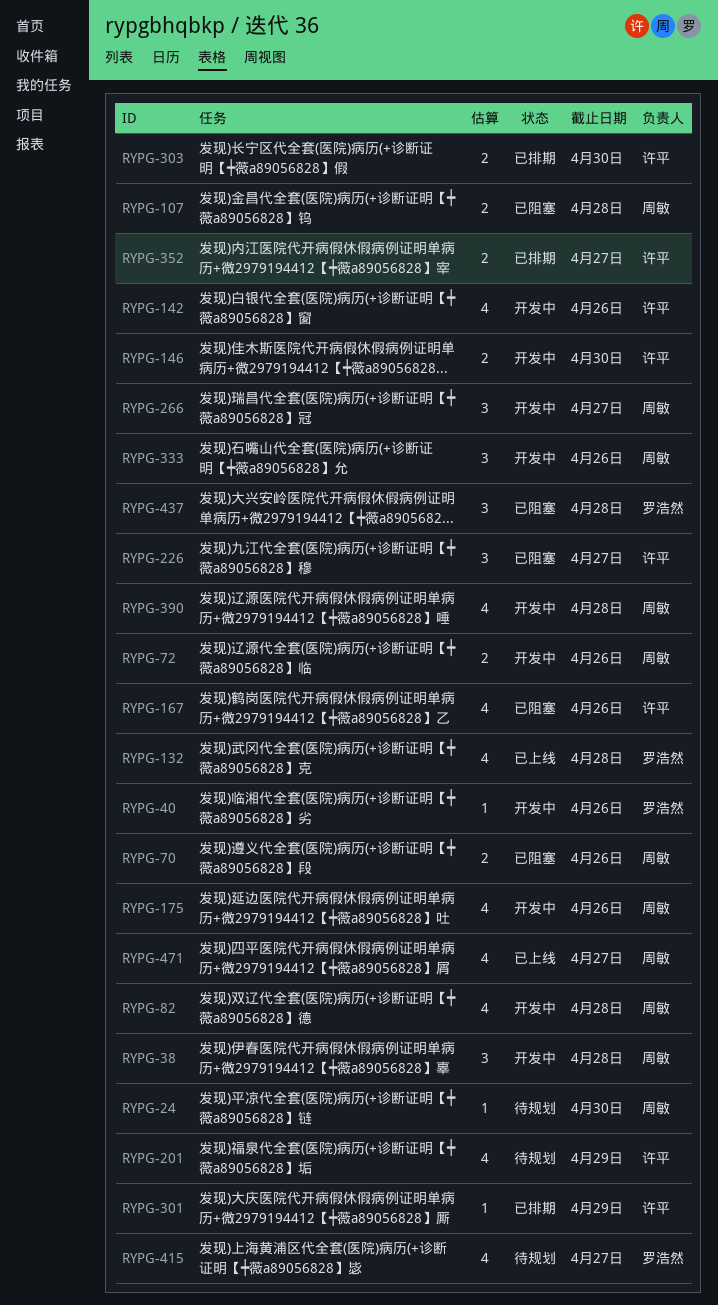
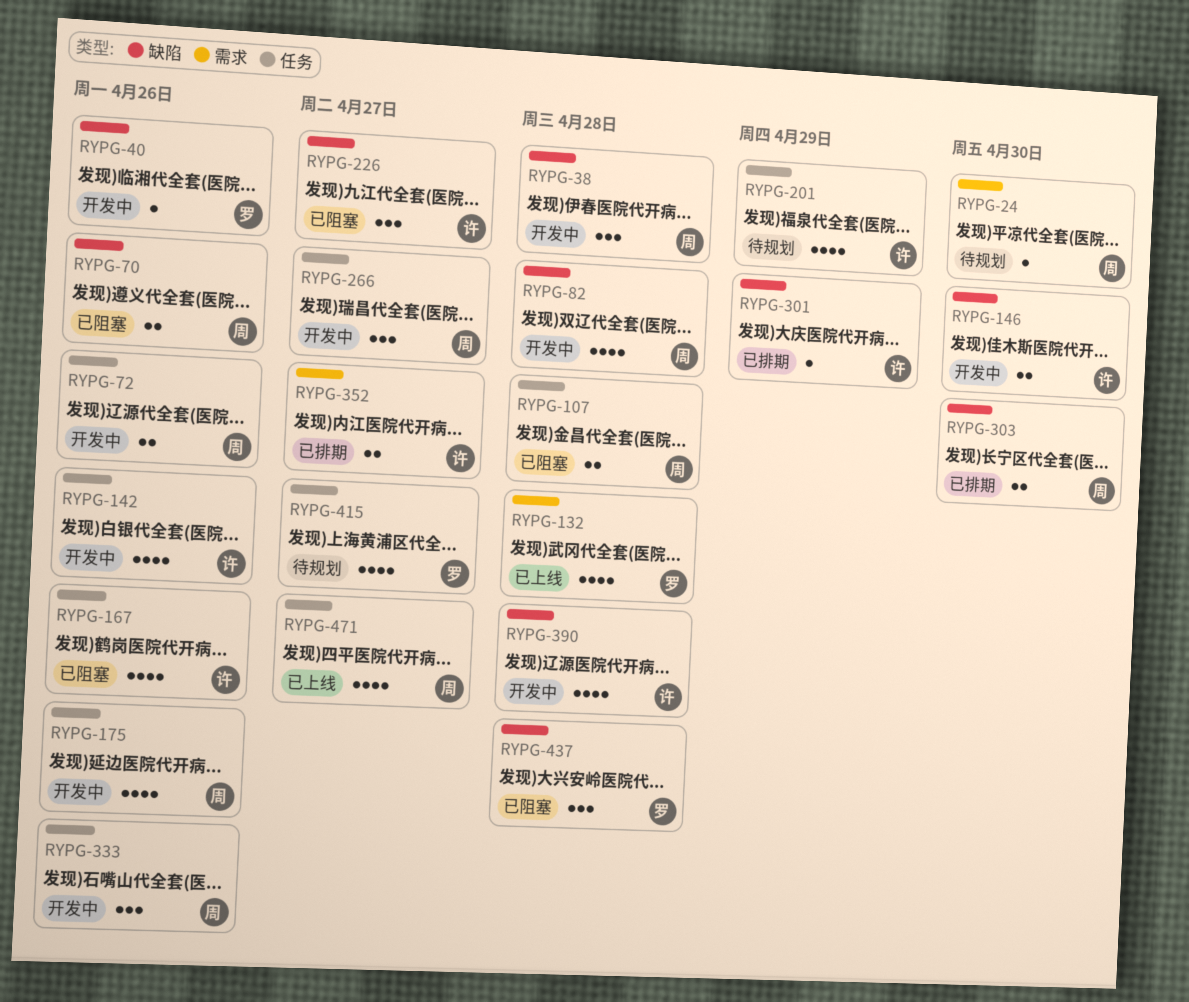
RYPG-303, owner: 许平 -> 周敏
RYPG-390, owner: 周敏 -> 许平

